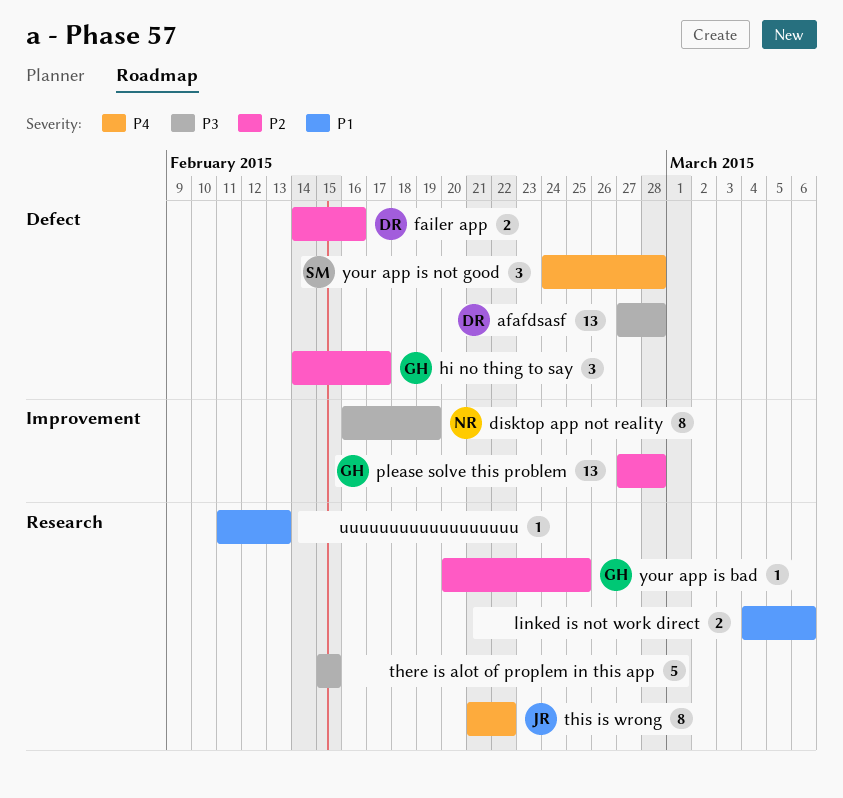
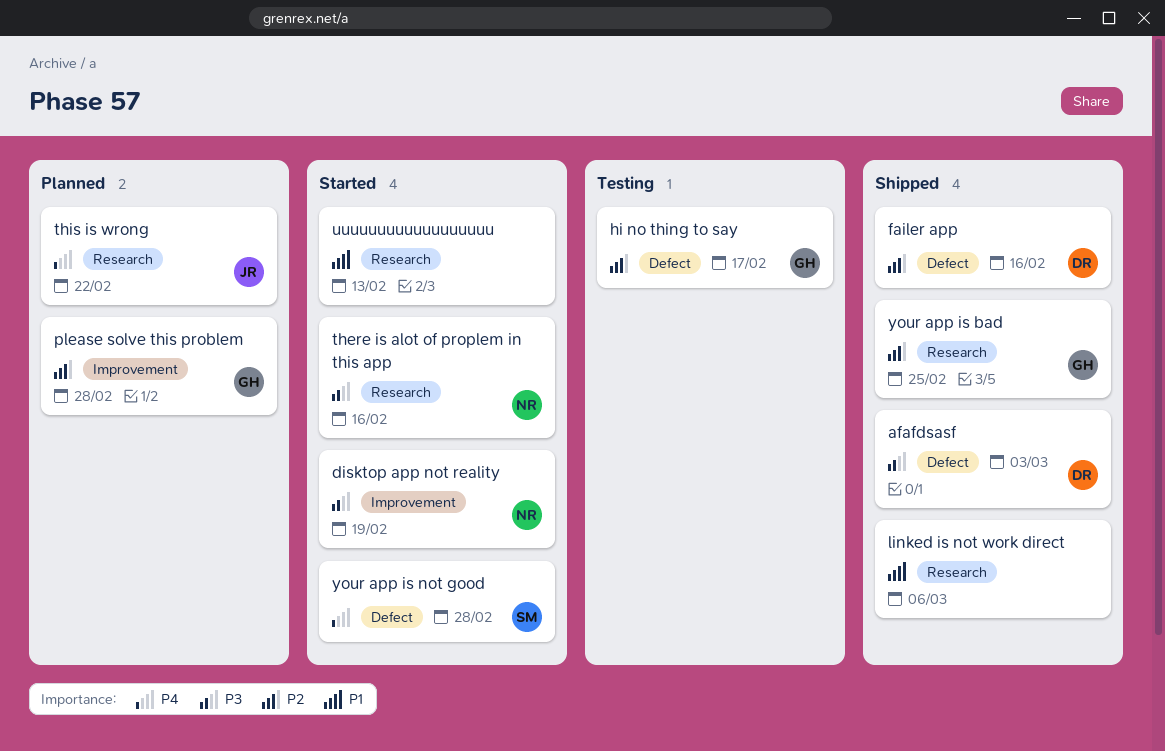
afafdsasf, due: Feb 28 -> Mar 3
there is alot of proplem in this app, owner: none -> NR
there is alot of proplem in this app, due: Feb 15 -> Feb 16

